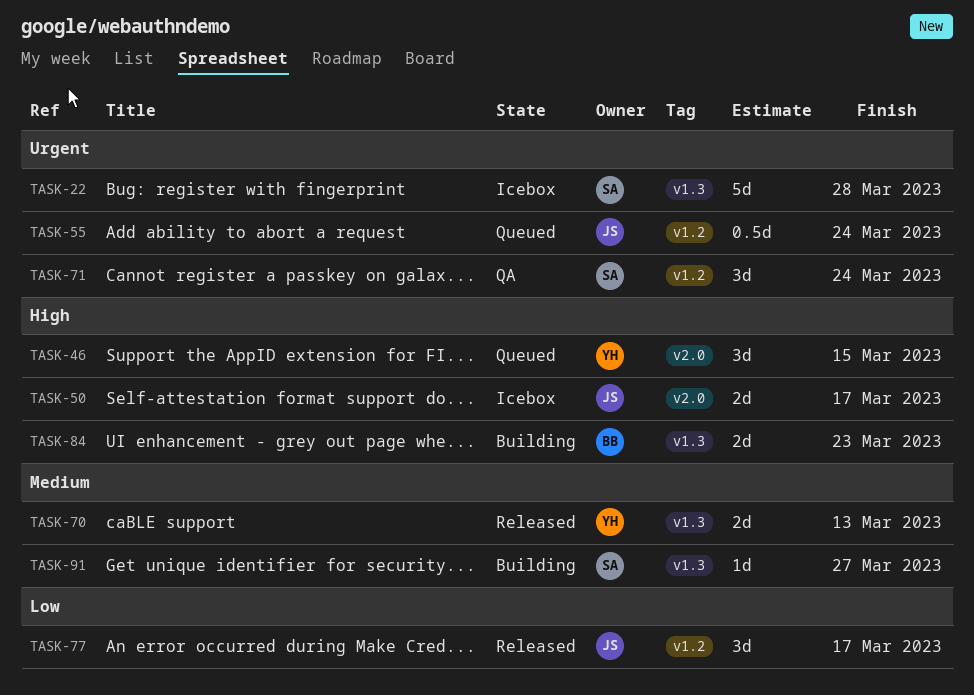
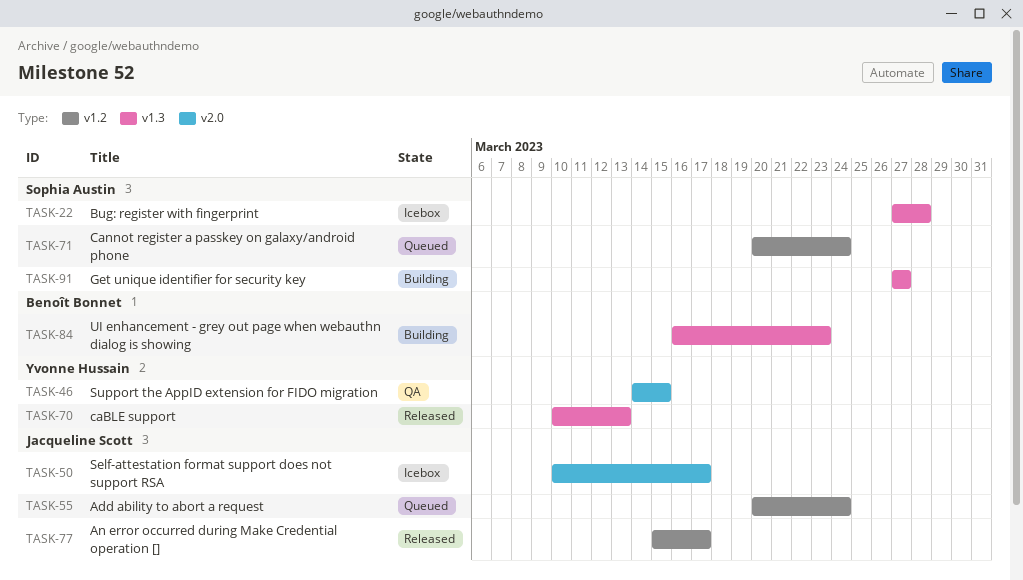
TASK-46, status: Queued -> QA
TASK-71, status: QA -> Queued

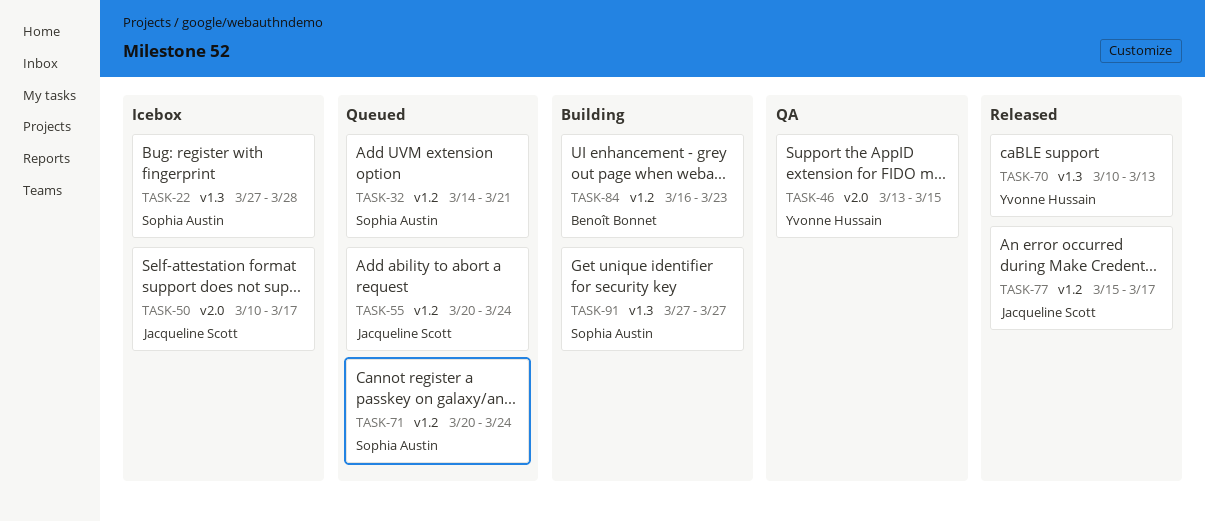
TASK-32: none -> present
TASK-46, start: Mar 14 -> Mar 13
TASK-84, label: v1.3 -> v1.2

